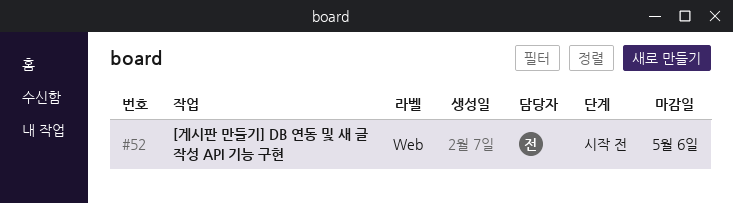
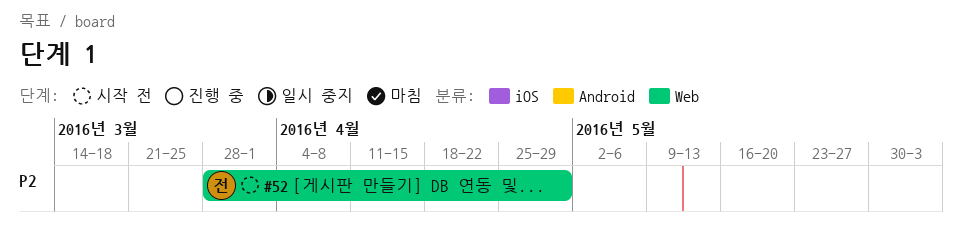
#52, due: May 6 -> Apr 29

